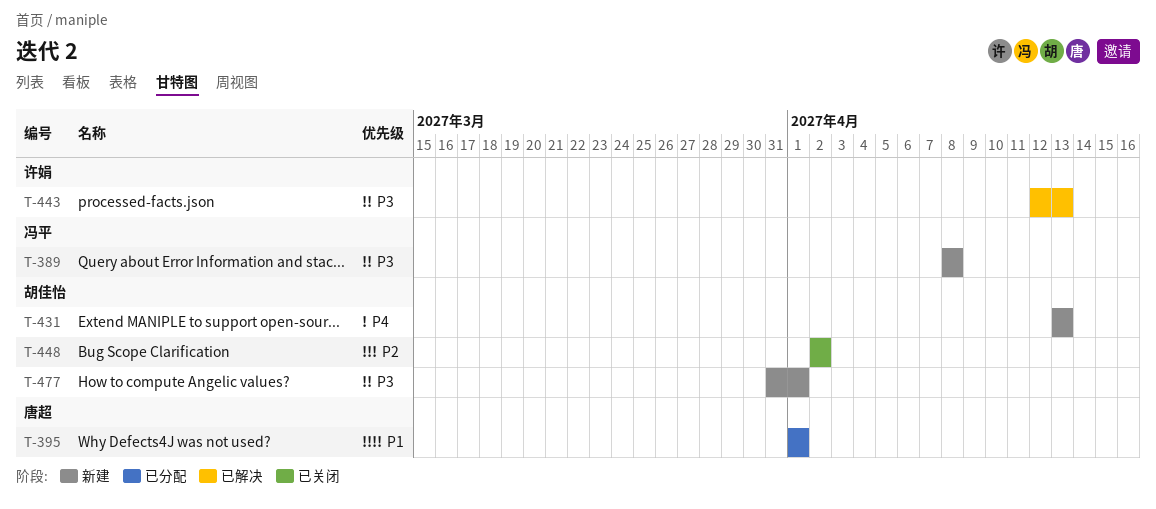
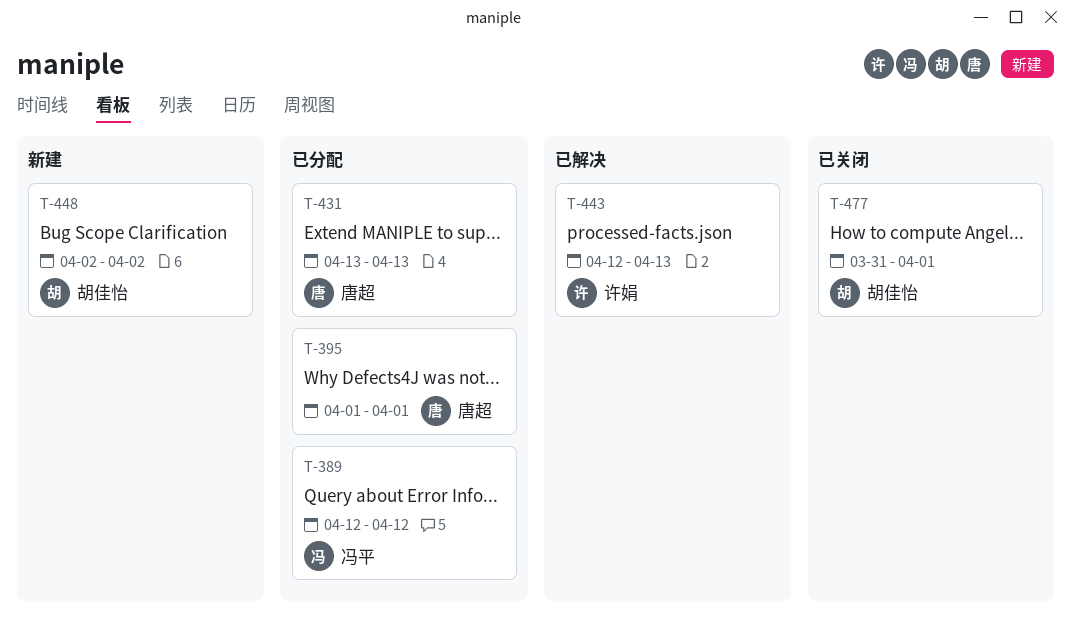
T-389, status: 新建 -> 已分配
T-389, start: Apr 8 -> Apr 12
T-389, due: Apr 8 -> Apr 12
T-431, status: 新建 -> 已分配
T-431, owner: 胡佳怡 -> 唐超
T-448, status: 已关闭 -> 新建
T-477, status: 新建 -> 已关闭

